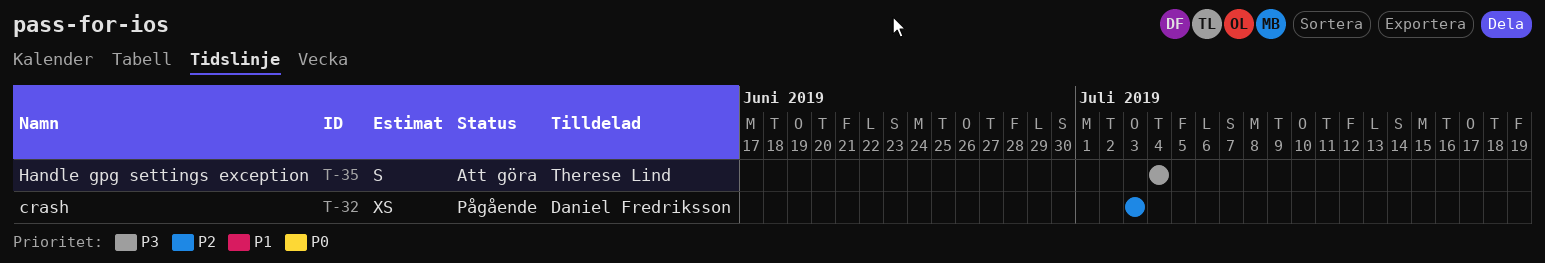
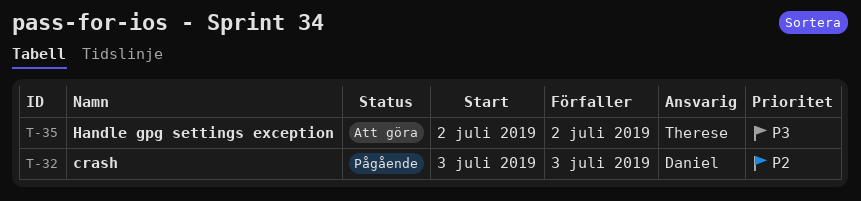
T-35, start: Jul 4 -> Jul 2
T-35, due: Jul 4 -> Jul 2

